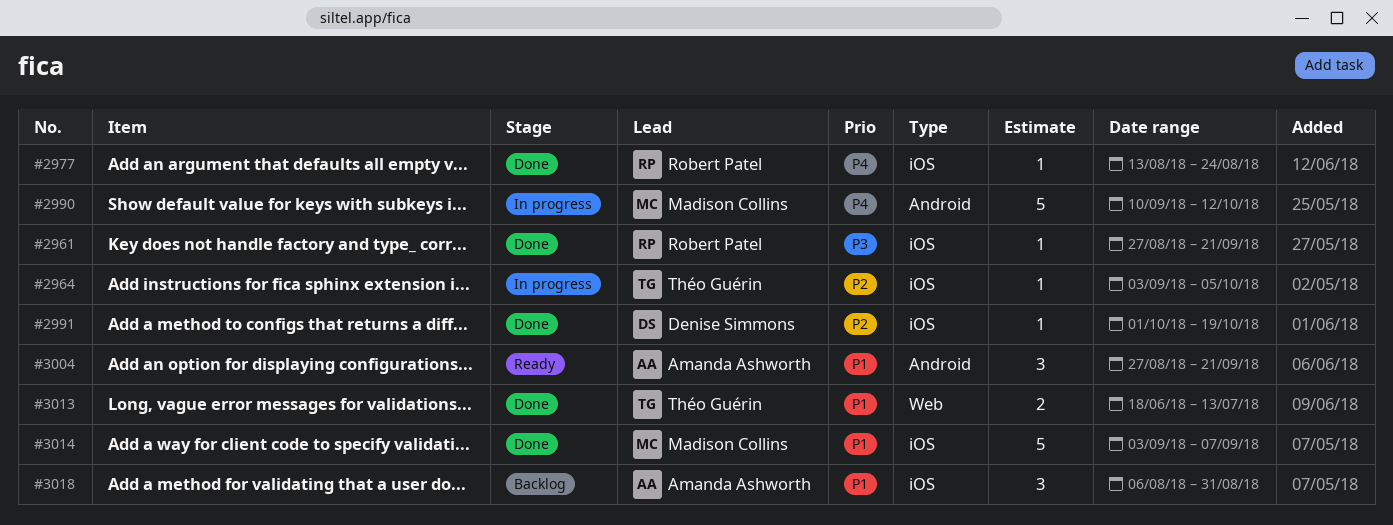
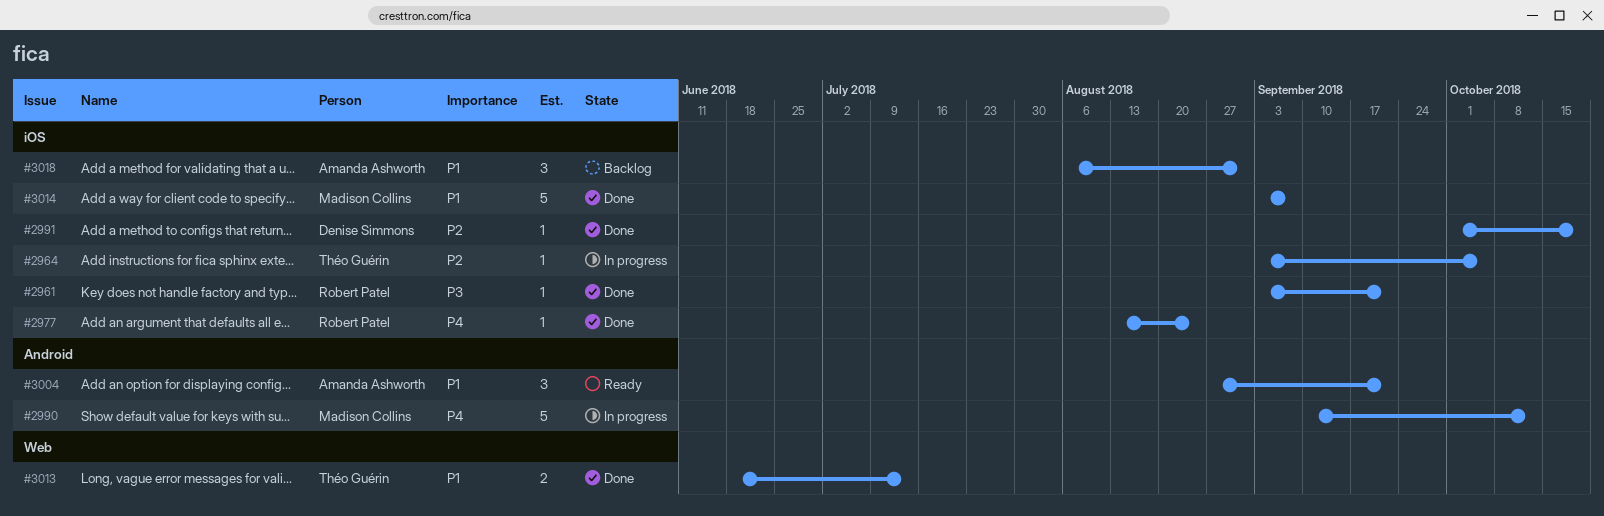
#2961, start: Aug 27 -> Sep 3

